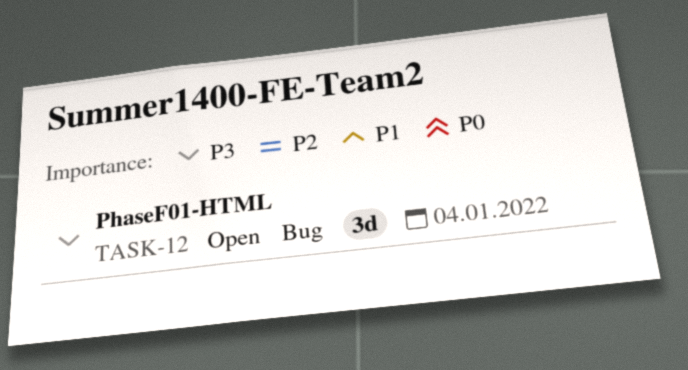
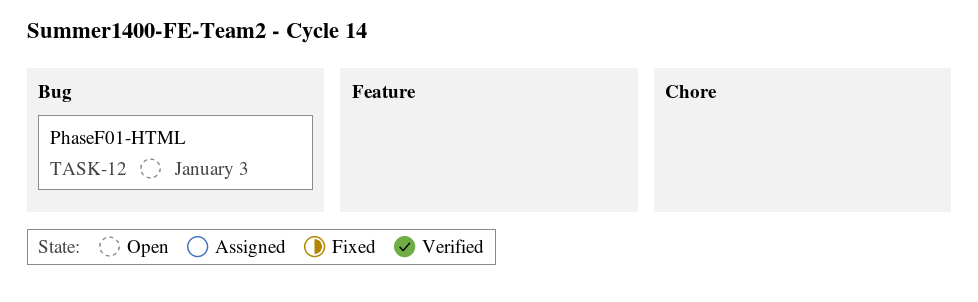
TASK-12, day: Jan 4 -> Jan 3

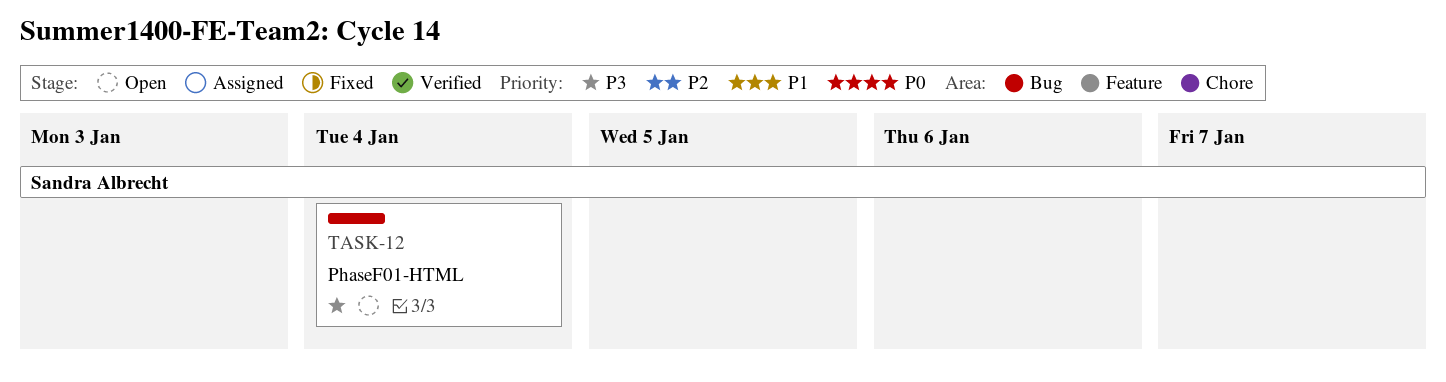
TASK-12, day: Jan 3 -> Jan 4

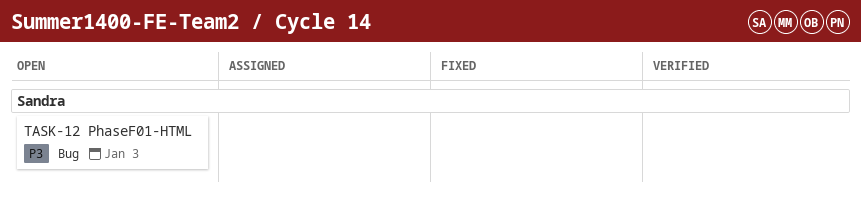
TASK-12, day: Jan 4 -> Jan 3

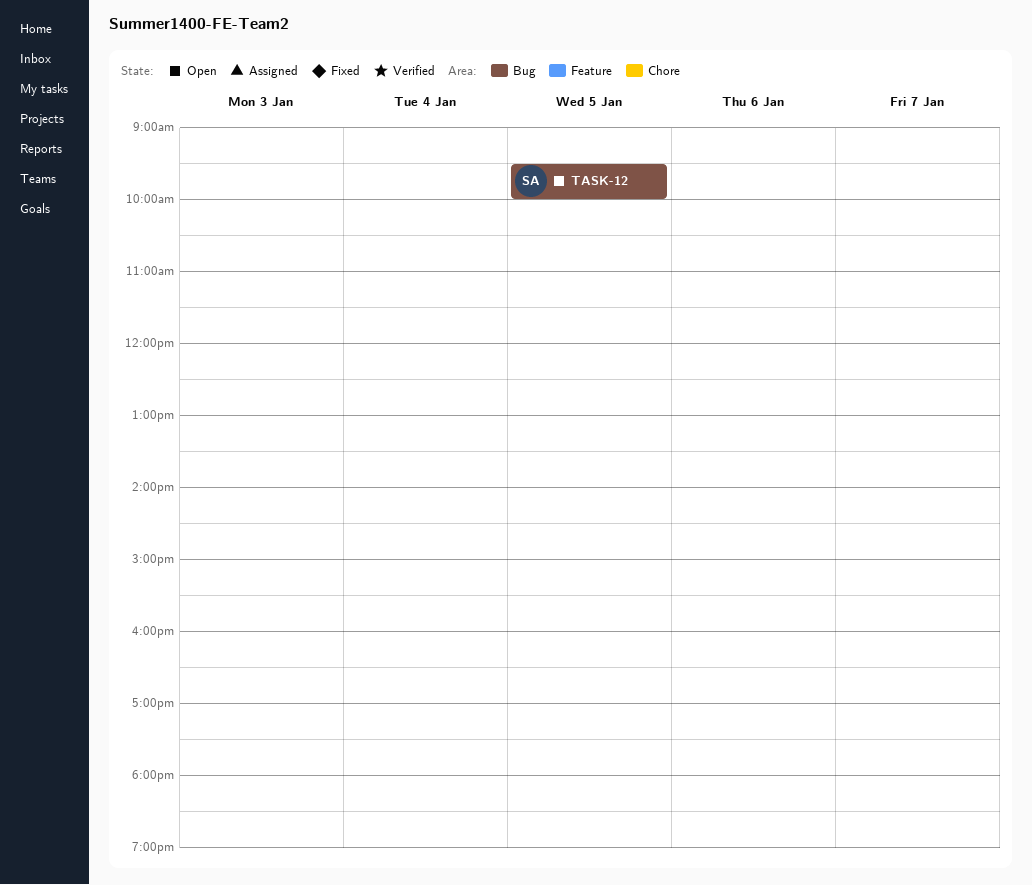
TASK-12, day: Jan 3 -> Jan 5

